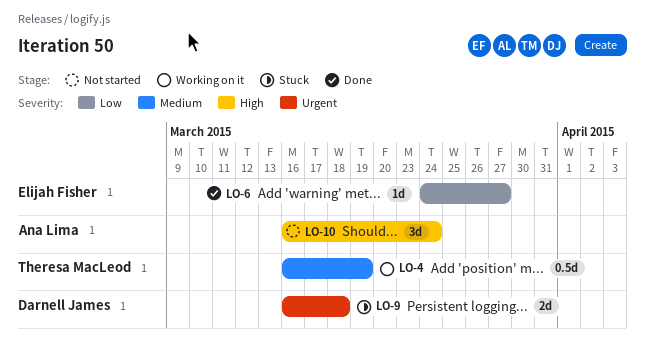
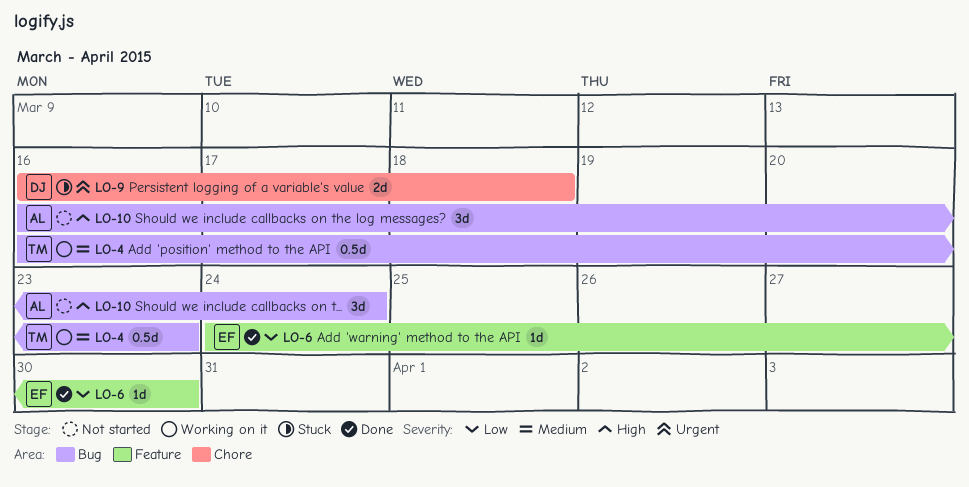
LO-4, due: Mar 19 -> Mar 23
LO-6, due: Mar 27 -> Mar 30

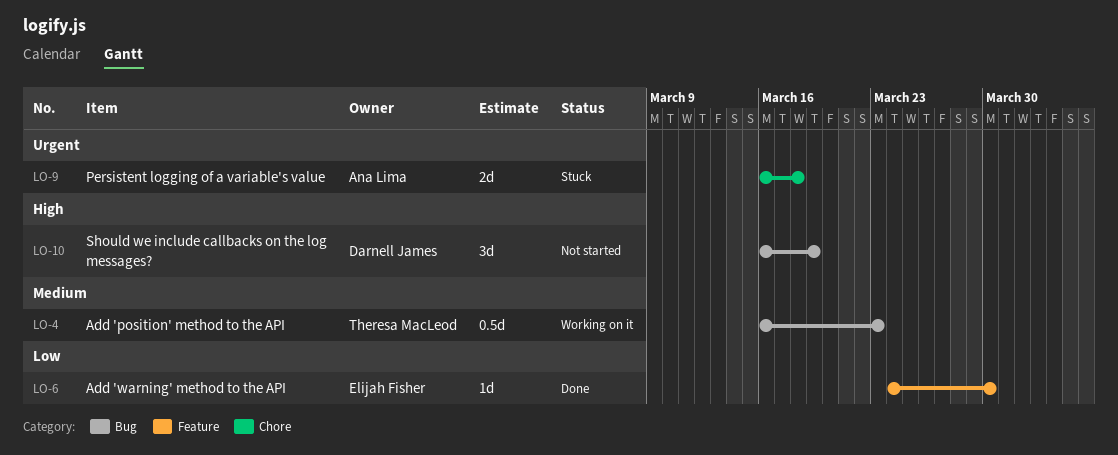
LO-9, owner: Darnell James -> Ana Lima
LO-10, owner: Ana Lima -> Darnell James
LO-10, due: Mar 24 -> Mar 19

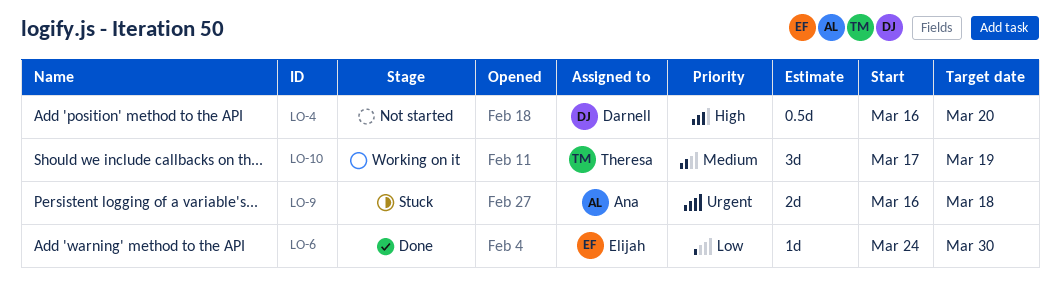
LO-4, status: Working on it -> Not started
LO-4, owner: Theresa MacLeod -> Darnell James
LO-4, priority: Medium -> High
LO-4, due: Mar 23 -> Mar 20
LO-10, status: Not started -> Working on it
LO-10, owner: Darnell James -> Theresa MacLeod
LO-10, priority: High -> Medium
LO-10, start: Mar 16 -> Mar 17

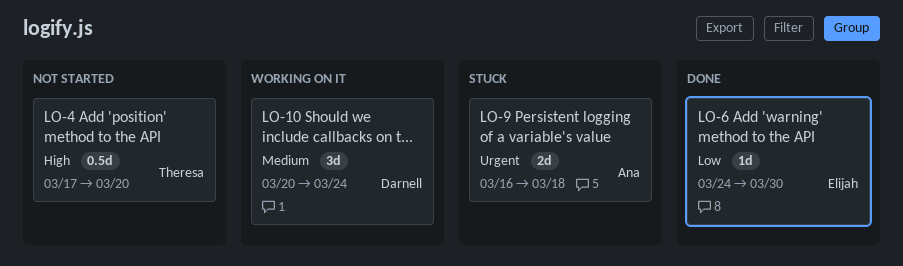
LO-4, owner: Darnell -> Theresa
LO-4, start: Mar 16 -> Mar 17
LO-10, owner: Theresa -> Darnell
LO-10, start: Mar 17 -> Mar 20
LO-10, due: Mar 19 -> Mar 24

